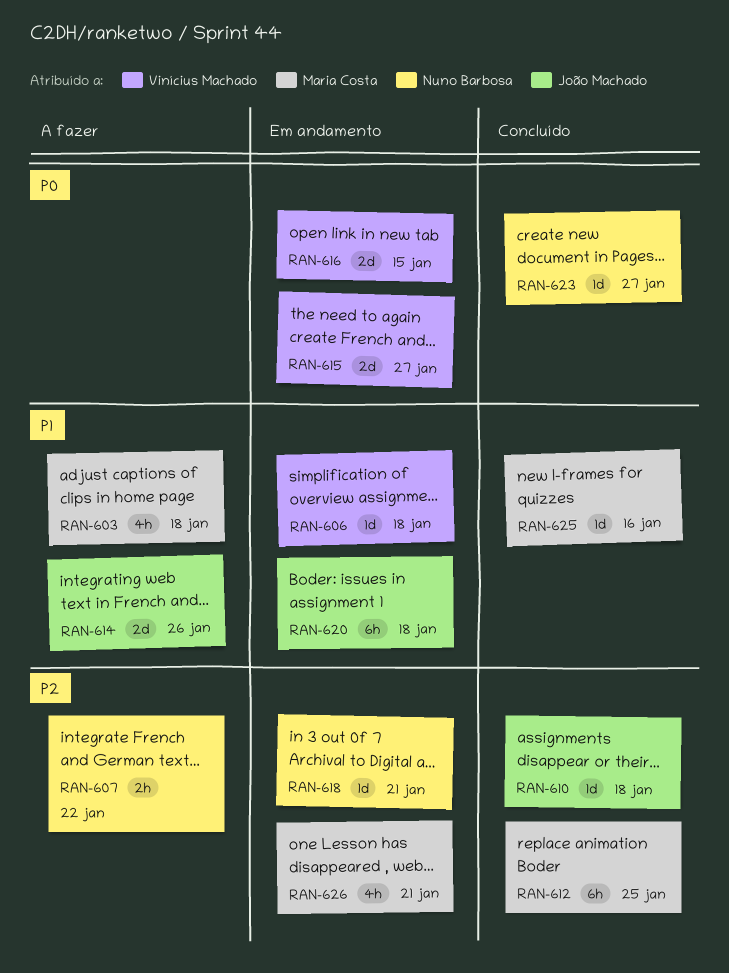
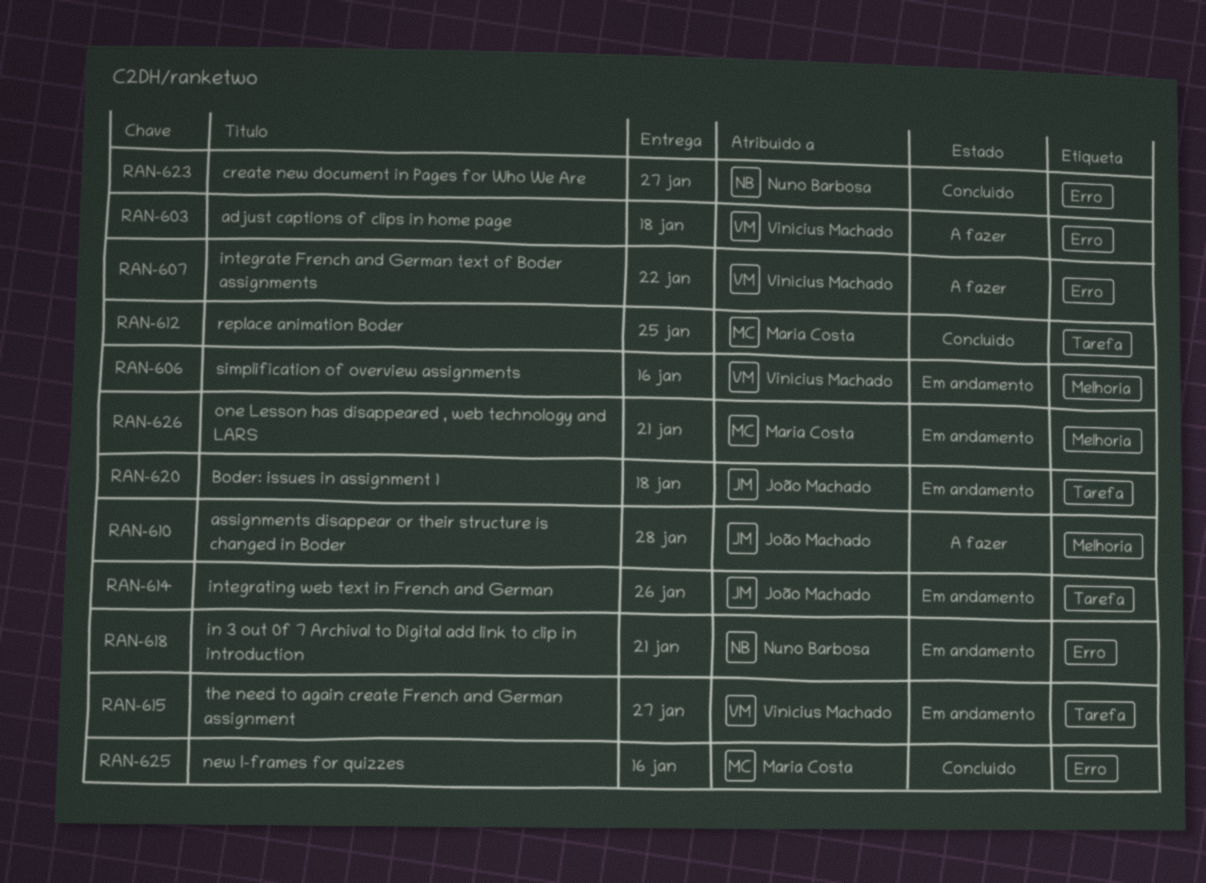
RAN-603, owner: Maria Costa -> Vinícius Machado
RAN-606, due: Jan 18 -> Jan 16
RAN-607, owner: Nuno Barbosa -> Vinícius Machado
RAN-610, status: Concluído -> A fazer
RAN-610, due: Jan 18 -> Jan 28
RAN-614, status: A fazer -> Em andamento
RAN-616: present -> none

